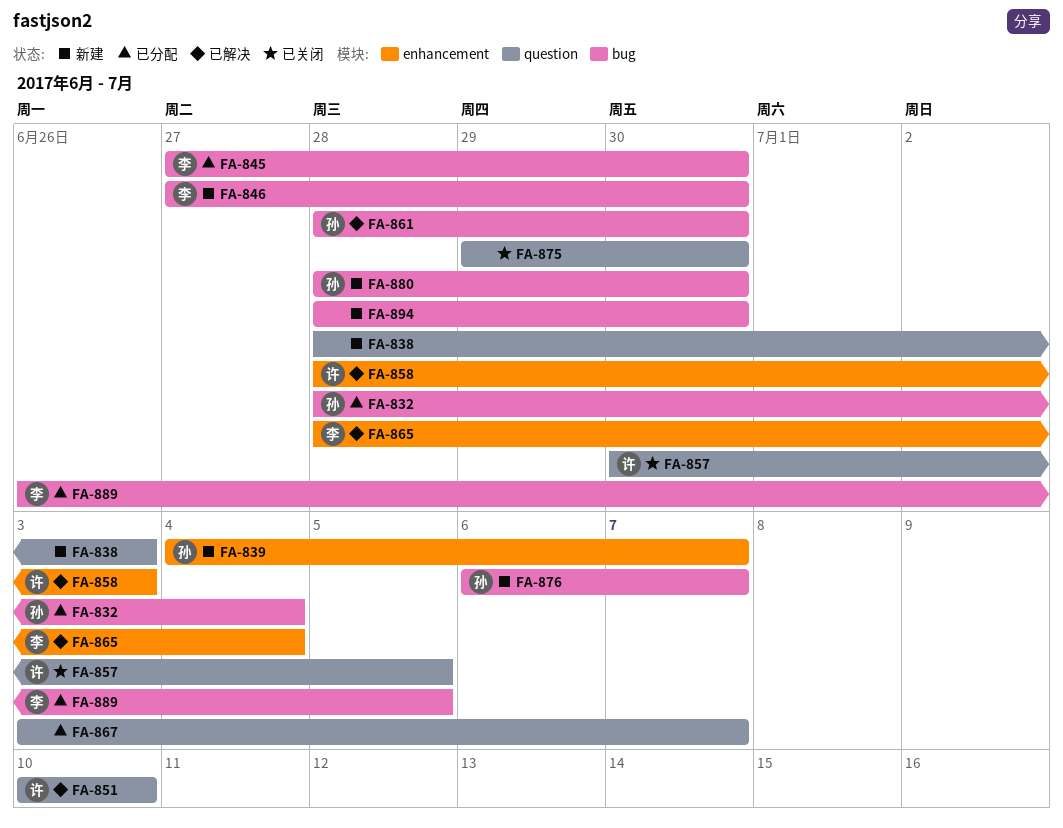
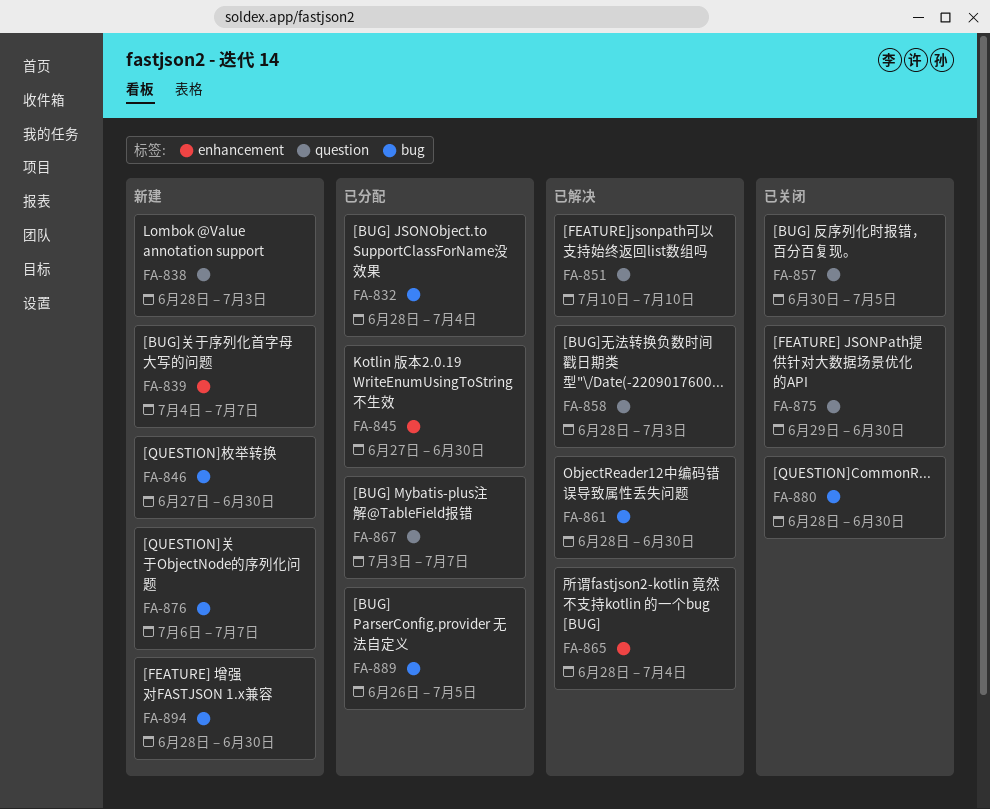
FA-845, label: bug -> enhancement
FA-858, label: enhancement -> question
FA-880, status: 新建 -> 已关闭

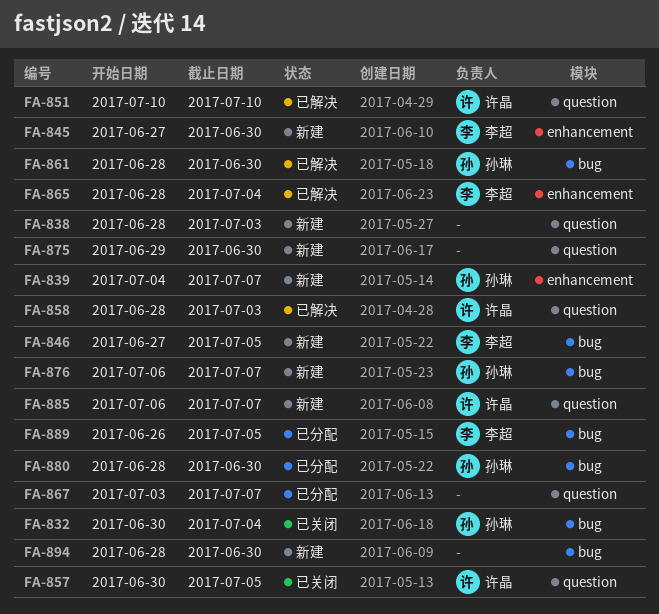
FA-832, status: 已分配 -> 已关闭
FA-832, start: Jun 28 -> Jun 30
FA-845, status: 已分配 -> 新建
FA-846, due: Jun 30 -> Jul 5
FA-875, status: 已关闭 -> 新建
FA-880, status: 已关闭 -> 已分配
FA-885: none -> present

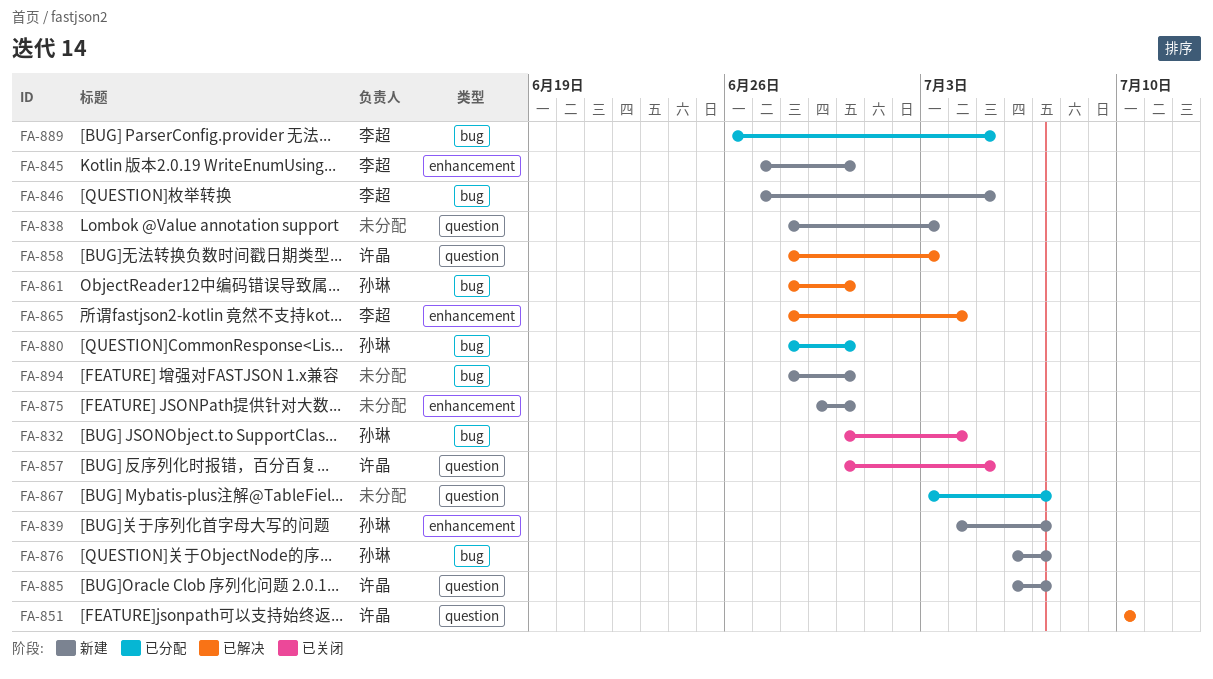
FA-875, label: question -> enhancement

